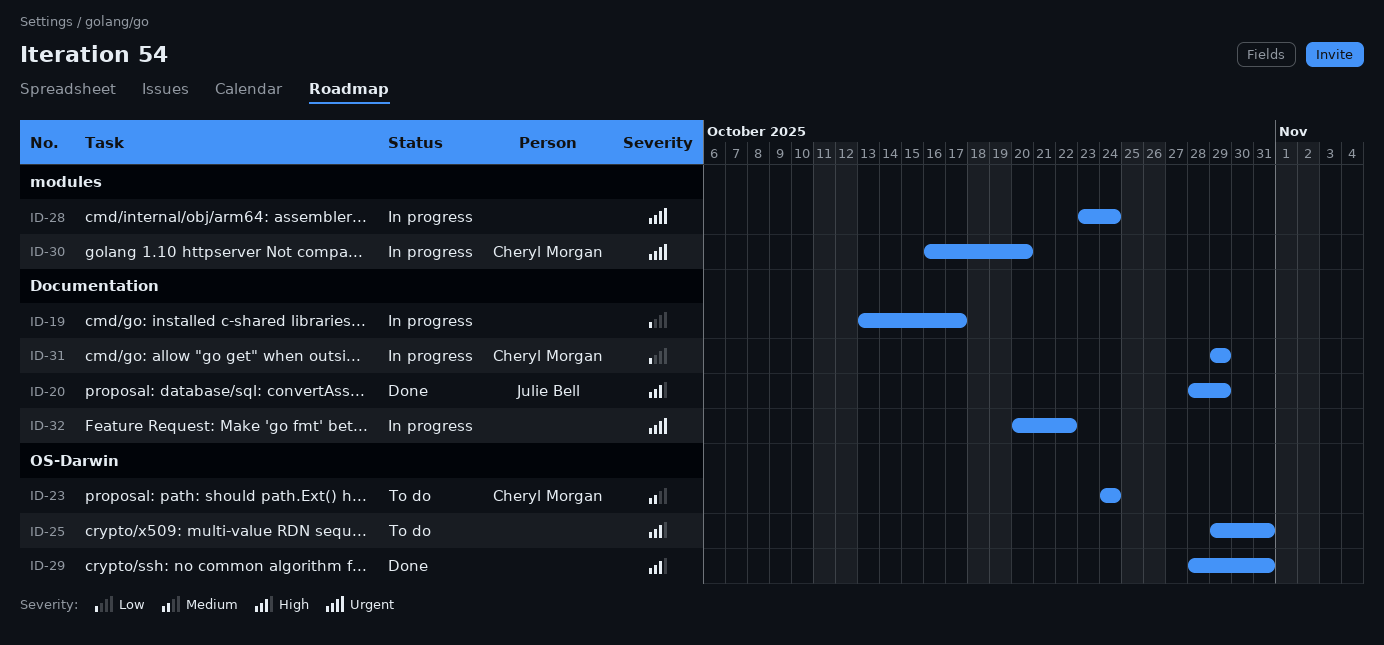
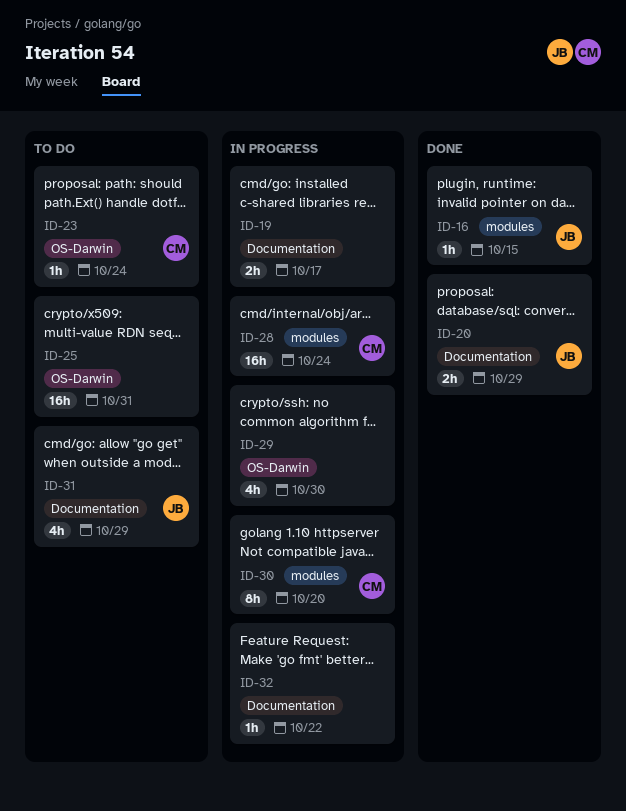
ID-16: none -> present
ID-28, owner: none -> Cheryl Morgan
ID-29, status: Done -> In progress
ID-29, due: Oct 31 -> Oct 30
ID-31, status: In progress -> To do
ID-31, owner: Cheryl Morgan -> Julie Bell

